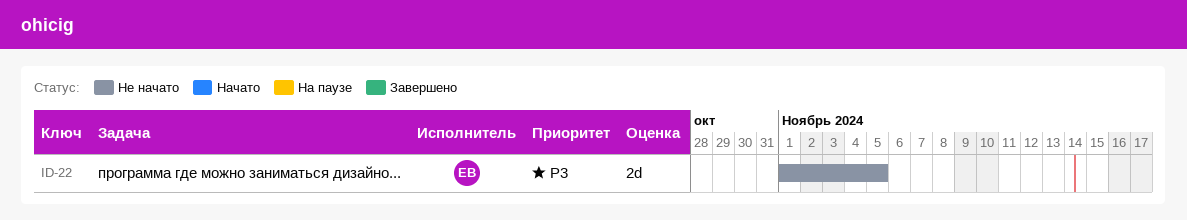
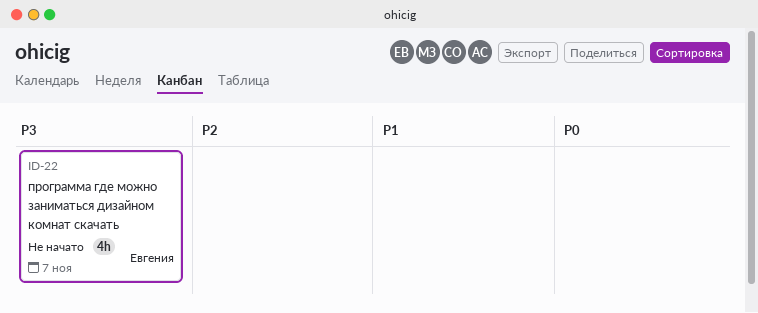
ID-22, estimate: 2d -> 4h
ID-22, due: Nov 5 -> Nov 7

